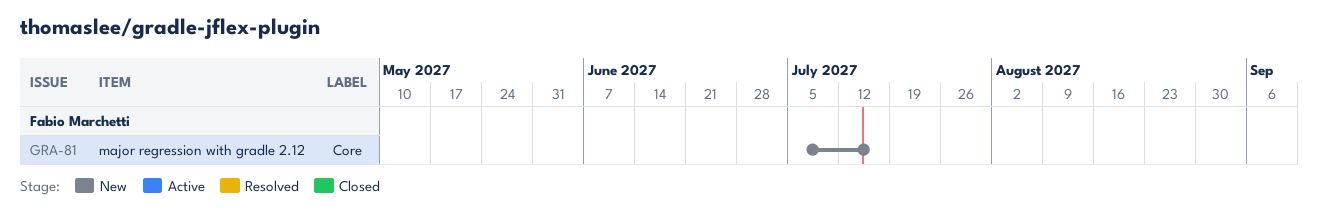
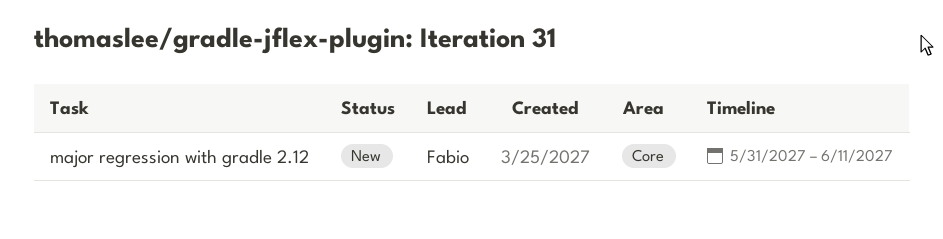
major regression with gradle 2.12, start: Jul 5 -> May 31
major regression with gradle 2.12, due: Jul 16 -> Jun 11

